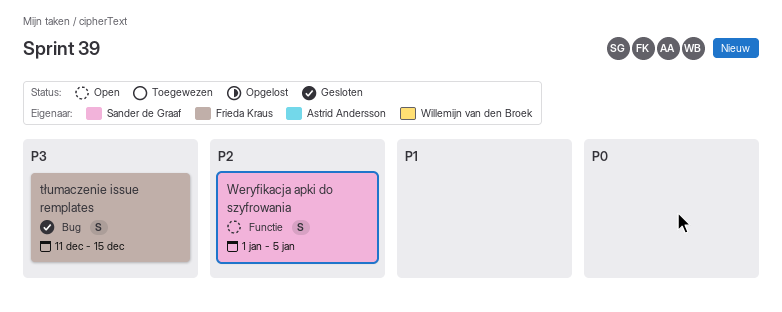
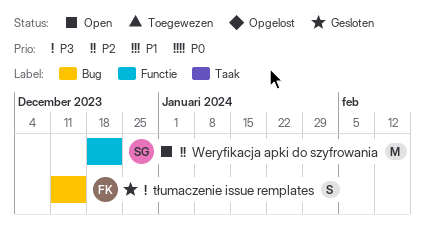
Weryfikacja apki do szyfrowania, estimate: S -> M
Weryfikacja apki do szyfrowania, start: Jan 1 -> Dec 18
Weryfikacja apki do szyfrowania, due: Jan 5 -> Dec 22

